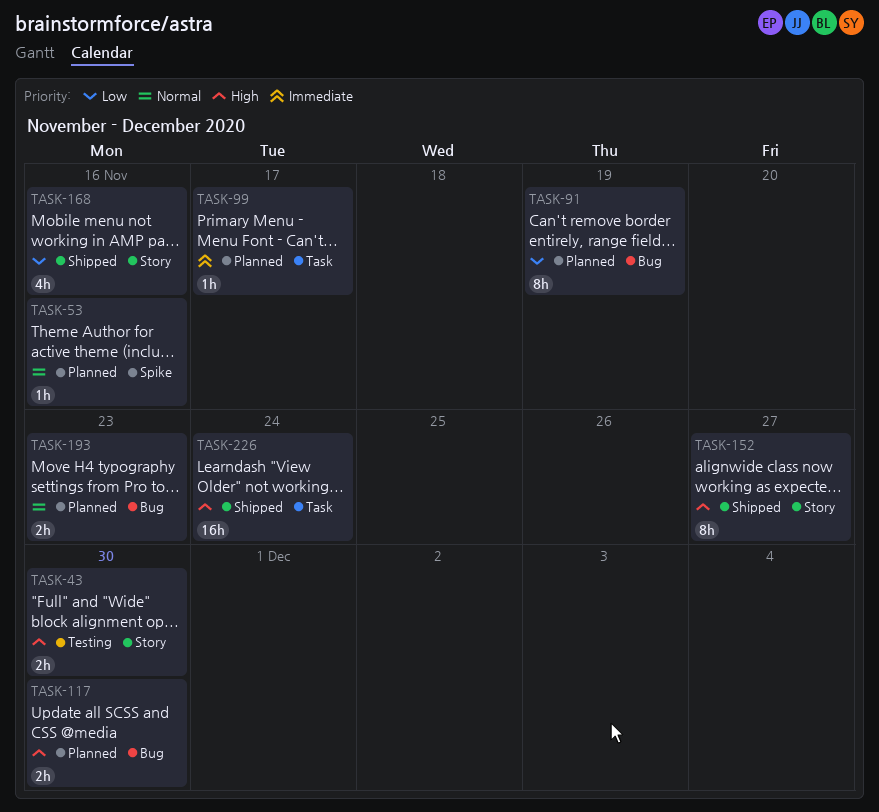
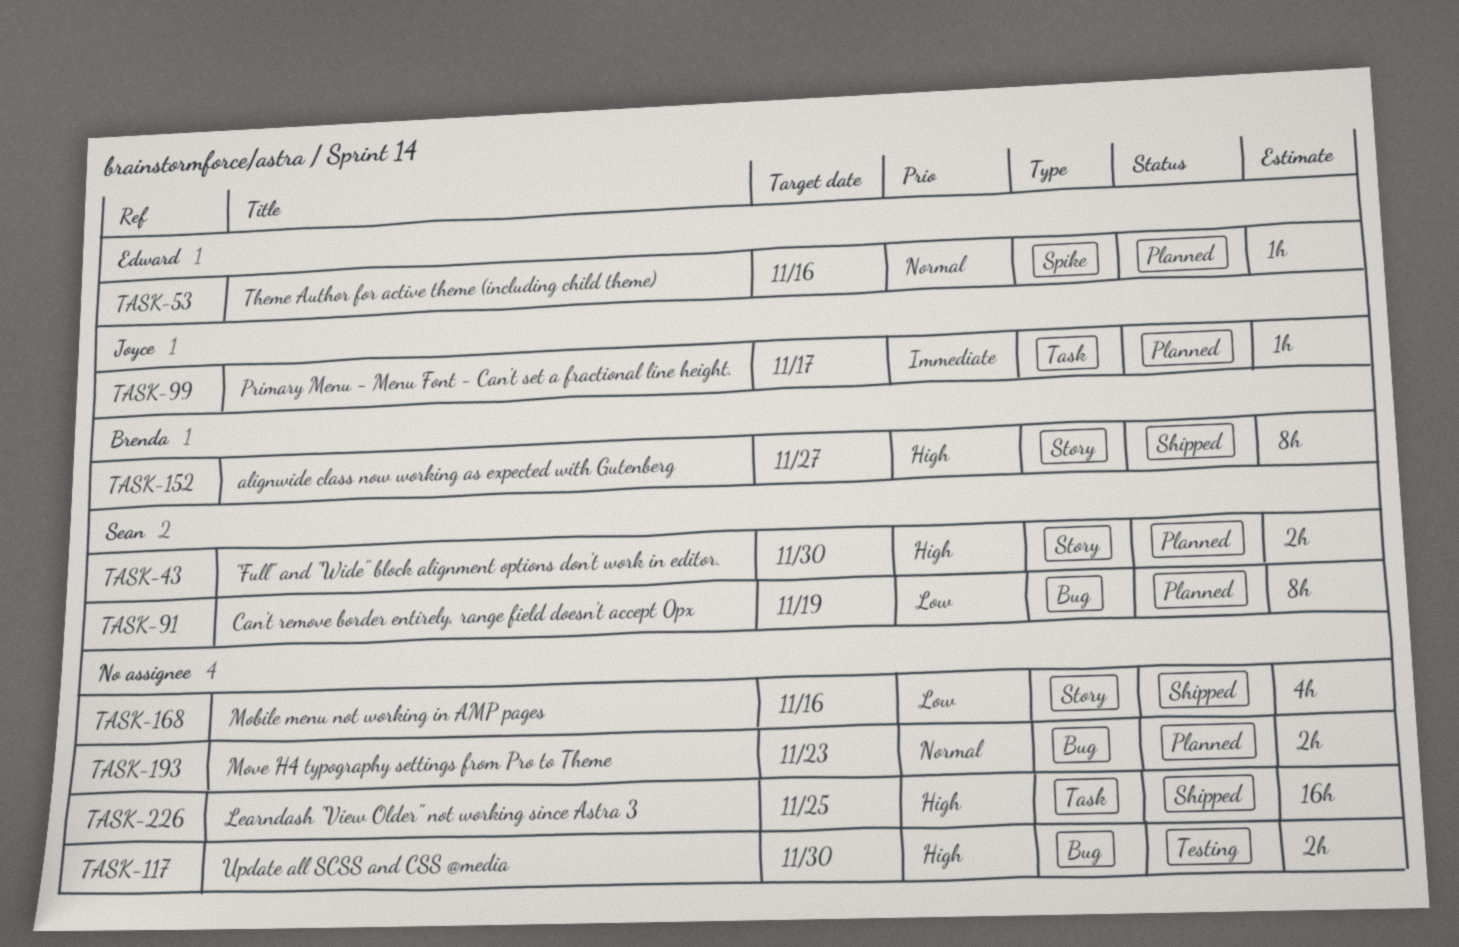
TASK-43, status: Testing -> Planned
TASK-117, status: Planned -> Testing
TASK-226, due: Nov 24 -> Nov 25

